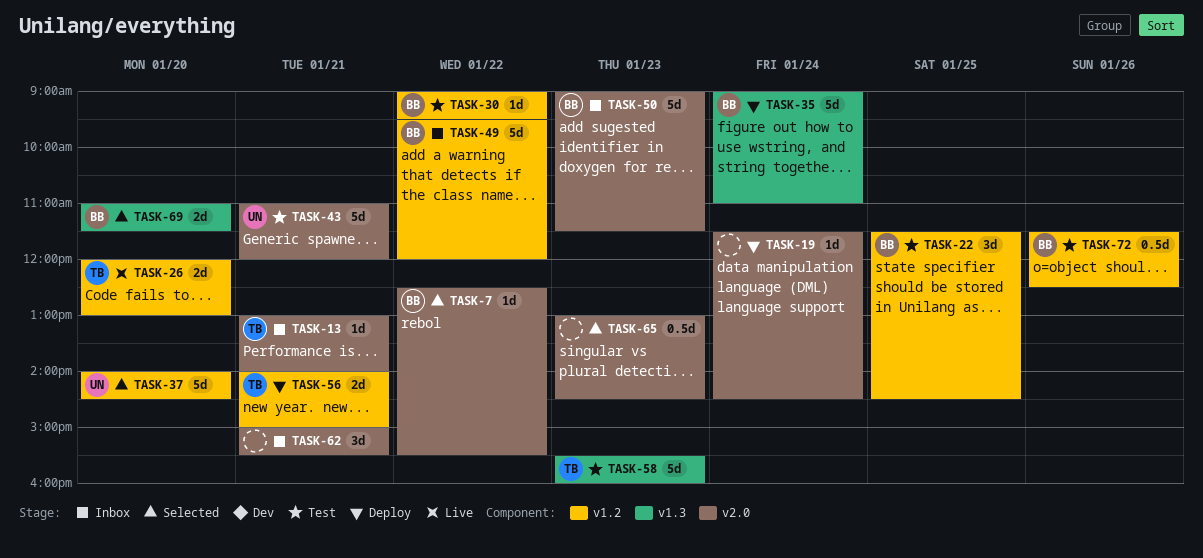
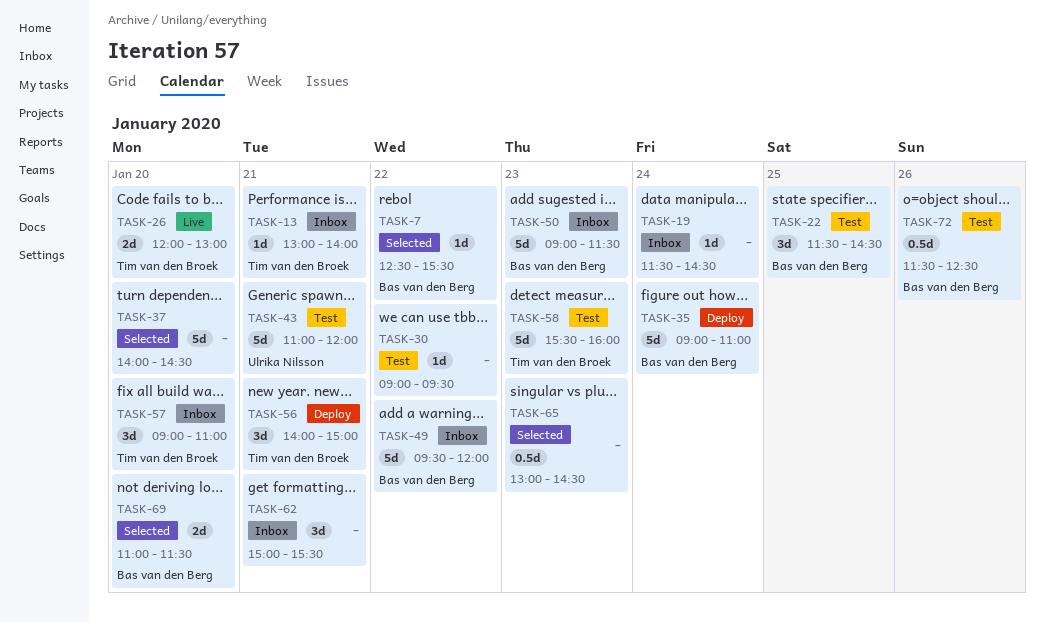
TASK-19, status: Deploy -> Inbox
TASK-30, owner: Bas van den Berg -> none
TASK-37, owner: Ulrika Nilsson -> none
TASK-56, estimate: 2d -> 3d
TASK-57: none -> present

